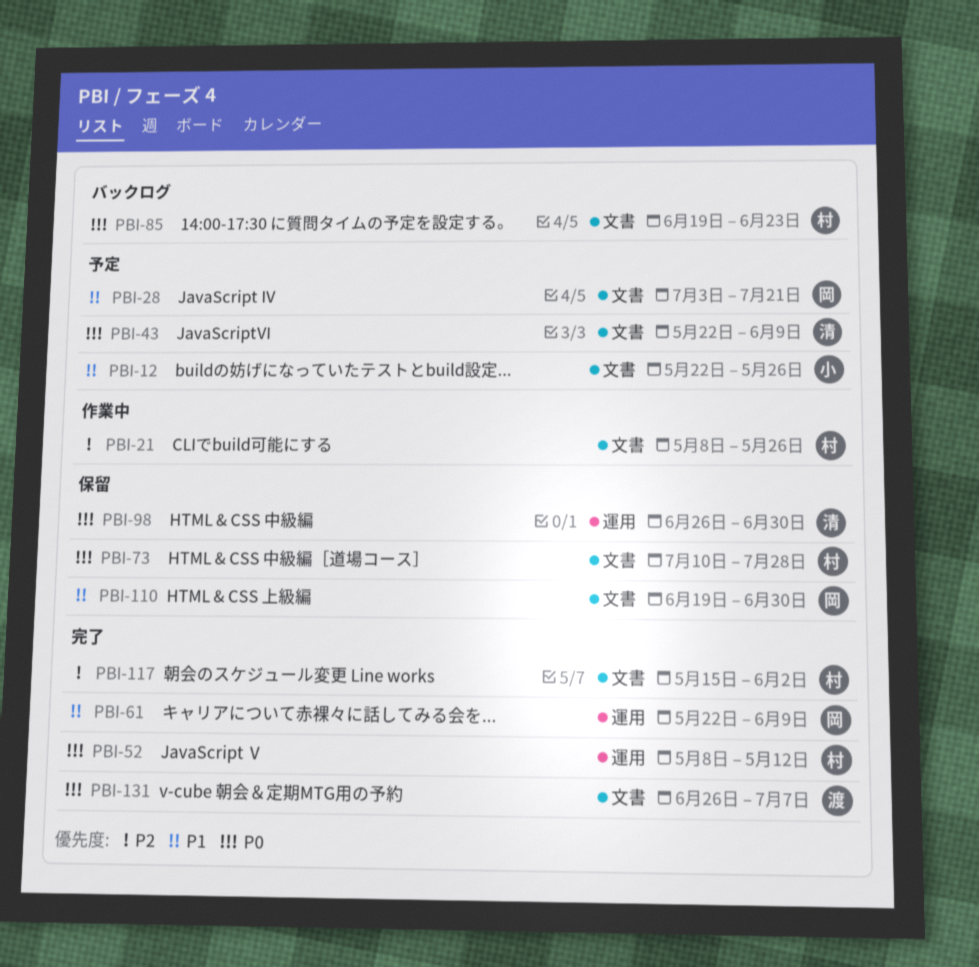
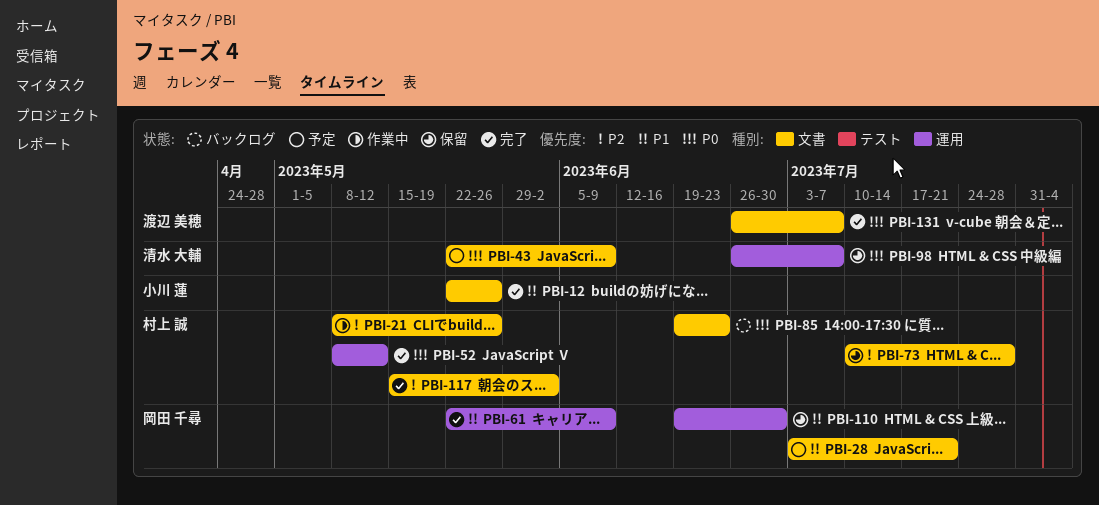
PBI-12, status: 予定 -> 完了
PBI-73, priority: P0 -> P2
PBI-98, due: Jun 30 -> Jul 7
PBI-110, label: 文書 -> 運用

